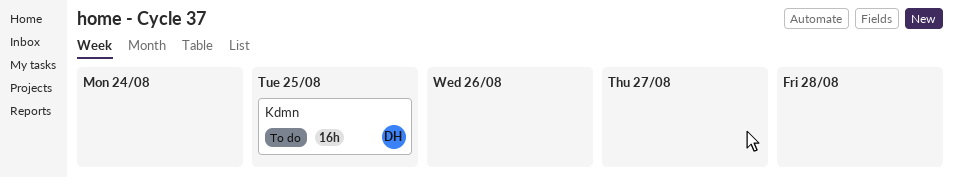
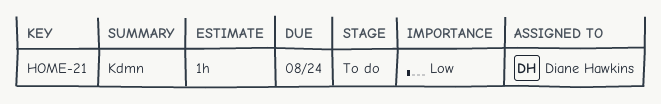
Kdmn, estimate: 16h -> 1h
Kdmn, due: Aug 25 -> Aug 24

